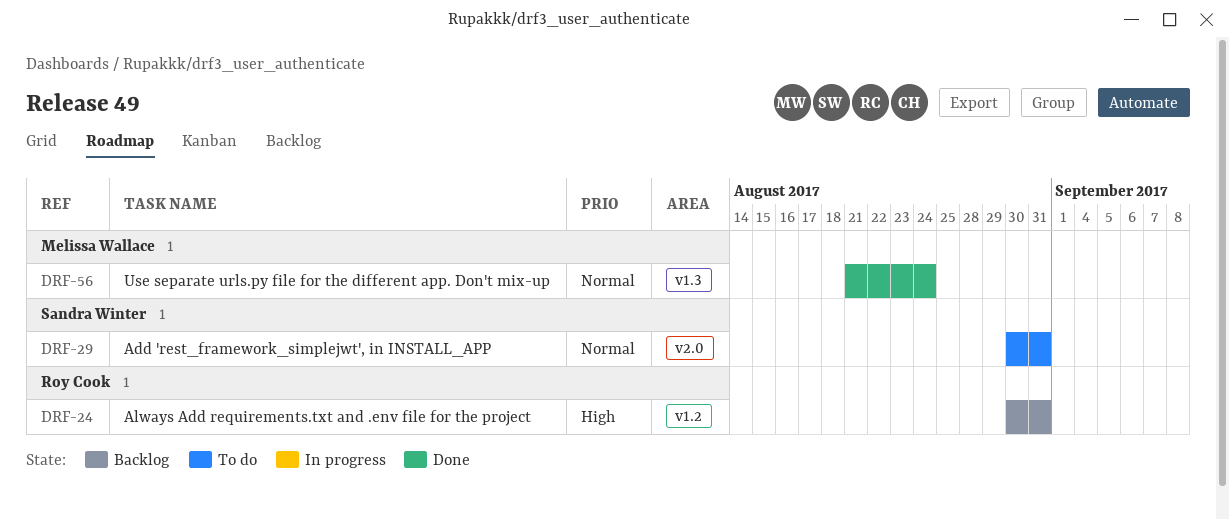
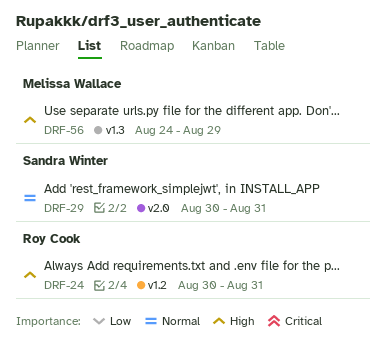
DRF-56, priority: Normal -> High
DRF-56, start: Aug 21 -> Aug 24
DRF-56, due: Aug 24 -> Aug 29

